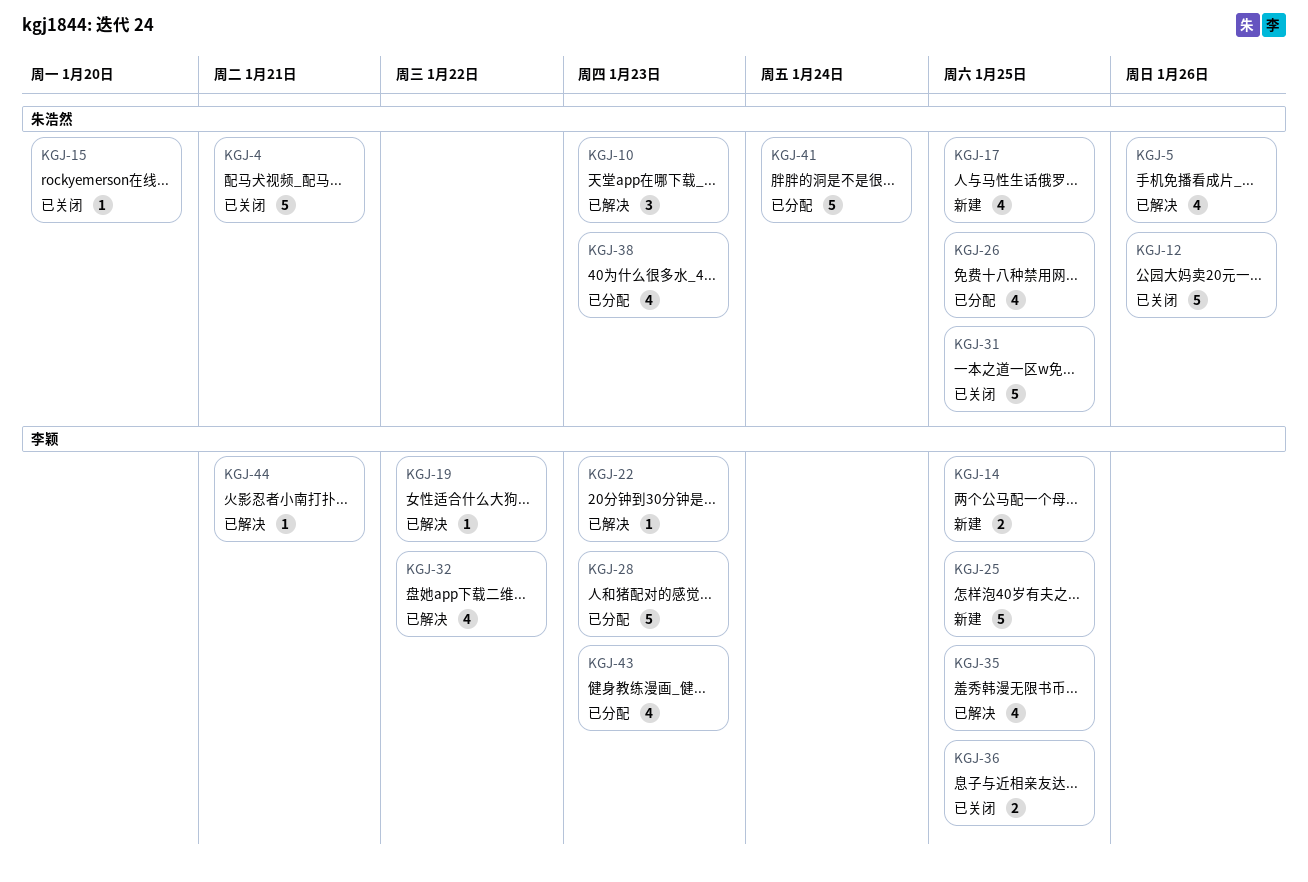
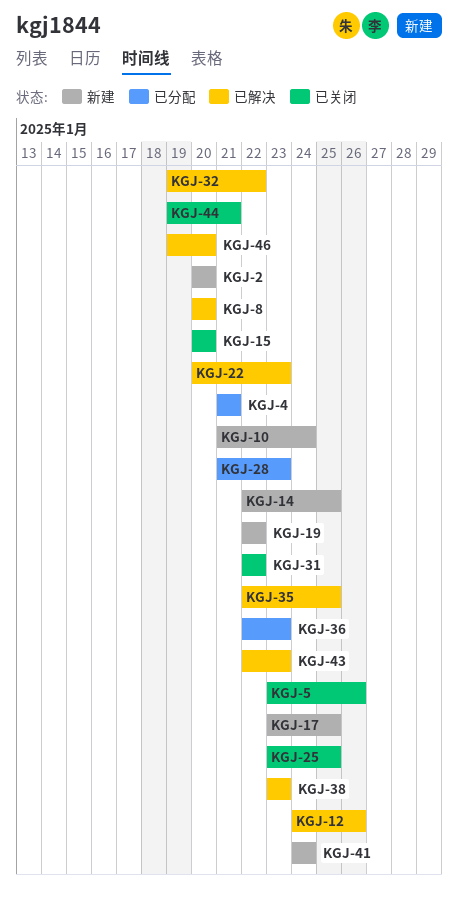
KGJ-2: none -> present
KGJ-4, status: 已关闭 -> 已分配
KGJ-5, status: 已解决 -> 已关闭
KGJ-8: none -> present
KGJ-10, status: 已解决 -> 新建
KGJ-10, due: Jan 23 -> Jan 24
KGJ-12, status: 已关闭 -> 已解决
KGJ-19, status: 已解决 -> 新建
KGJ-25, status: 新建 -> 已关闭
KGJ-26: present -> none
KGJ-31, due: Jan 25 -> Jan 22
KGJ-36, status: 已关闭 -> 已分配
KGJ-36, due: Jan 25 -> Jan 23
KGJ-38, status: 已分配 -> 已解决
KGJ-41, status: 已分配 -> 新建
KGJ-43, status: 已分配 -> 已解决
KGJ-44, status: 已解决 -> 已关闭
KGJ-46: none -> present

